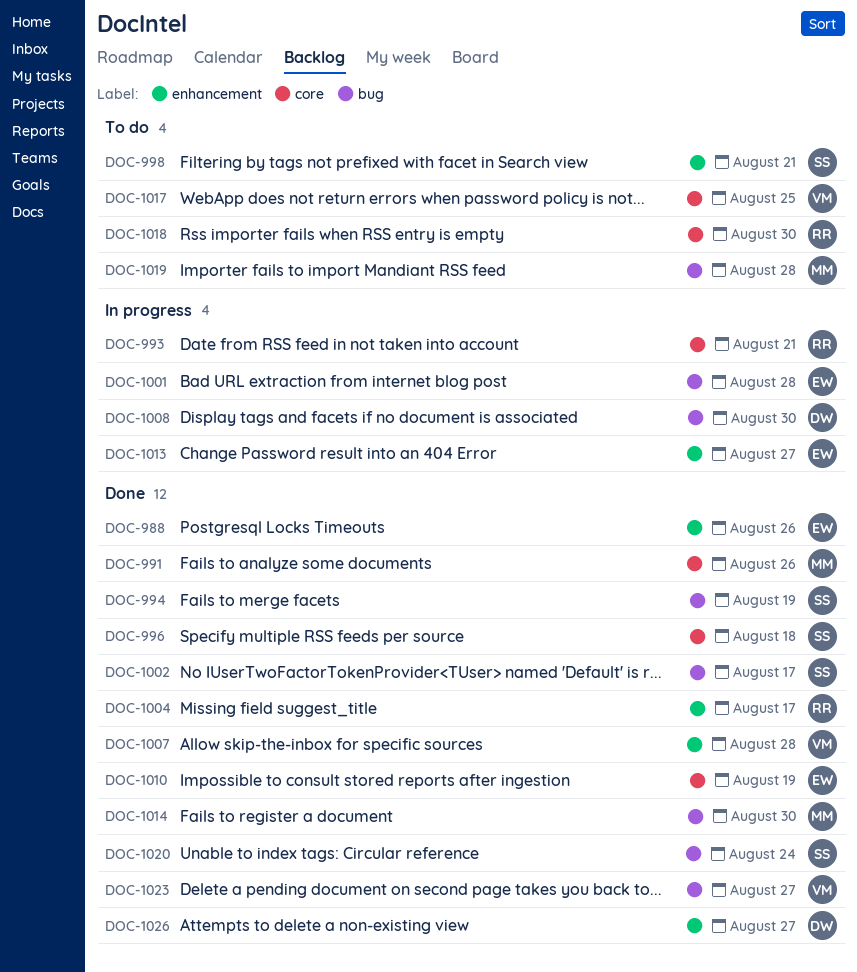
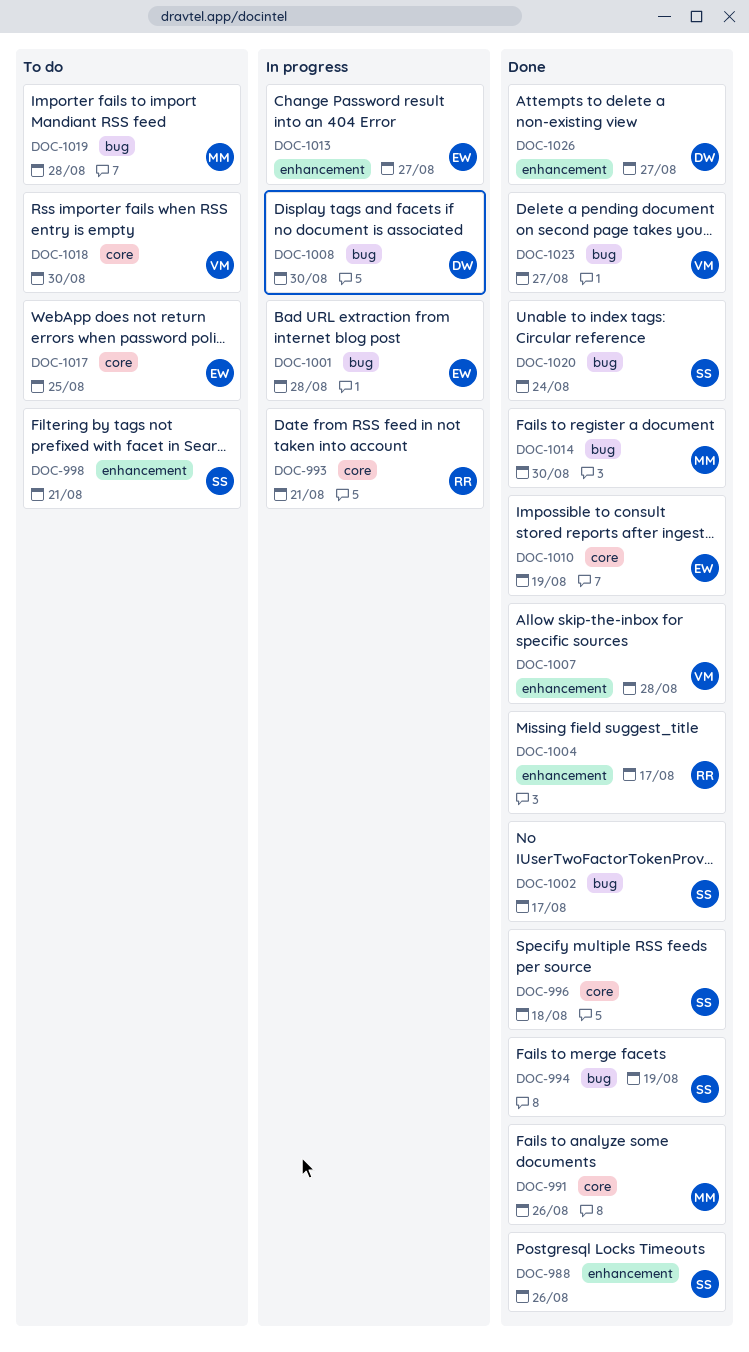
DOC-988, owner: EW -> SS
DOC-1017, owner: VM -> EW
DOC-1018, owner: RR -> VM

